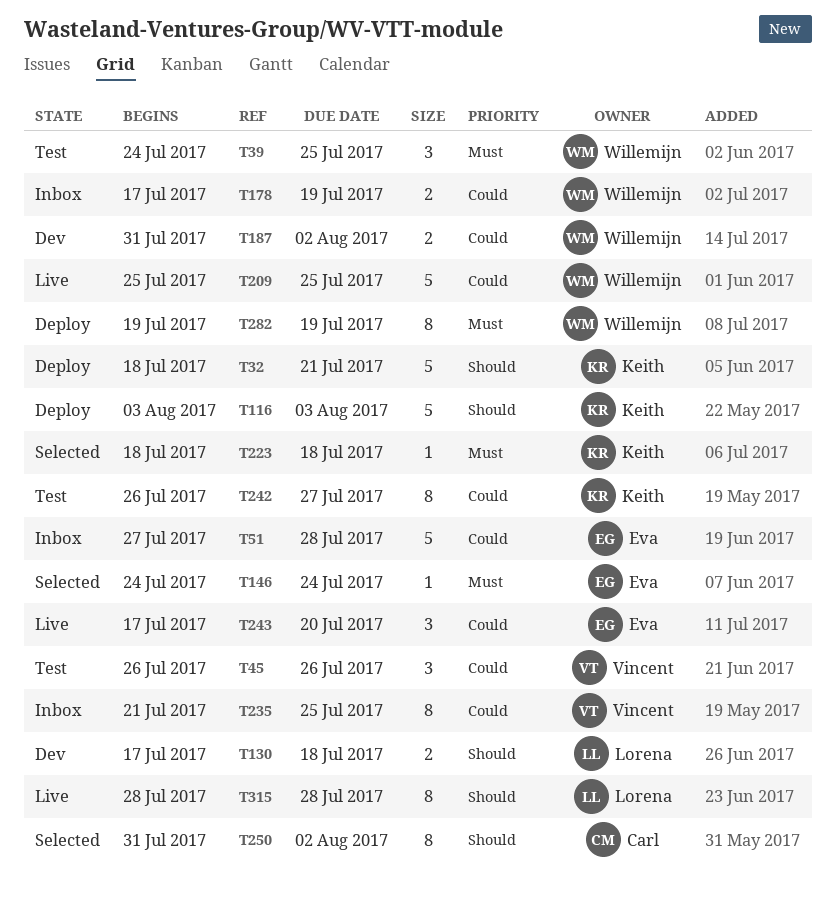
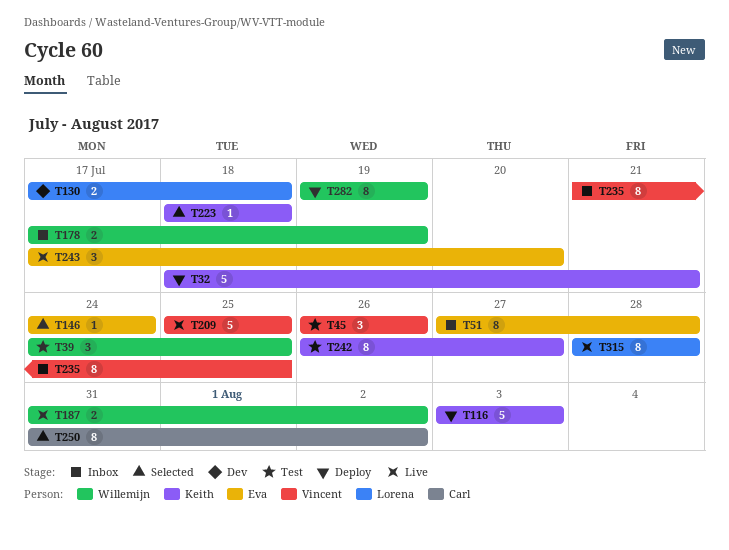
T51, estimate: 5 -> 8
T187, status: Dev -> Live
T209, owner: Willemijn -> Vincent

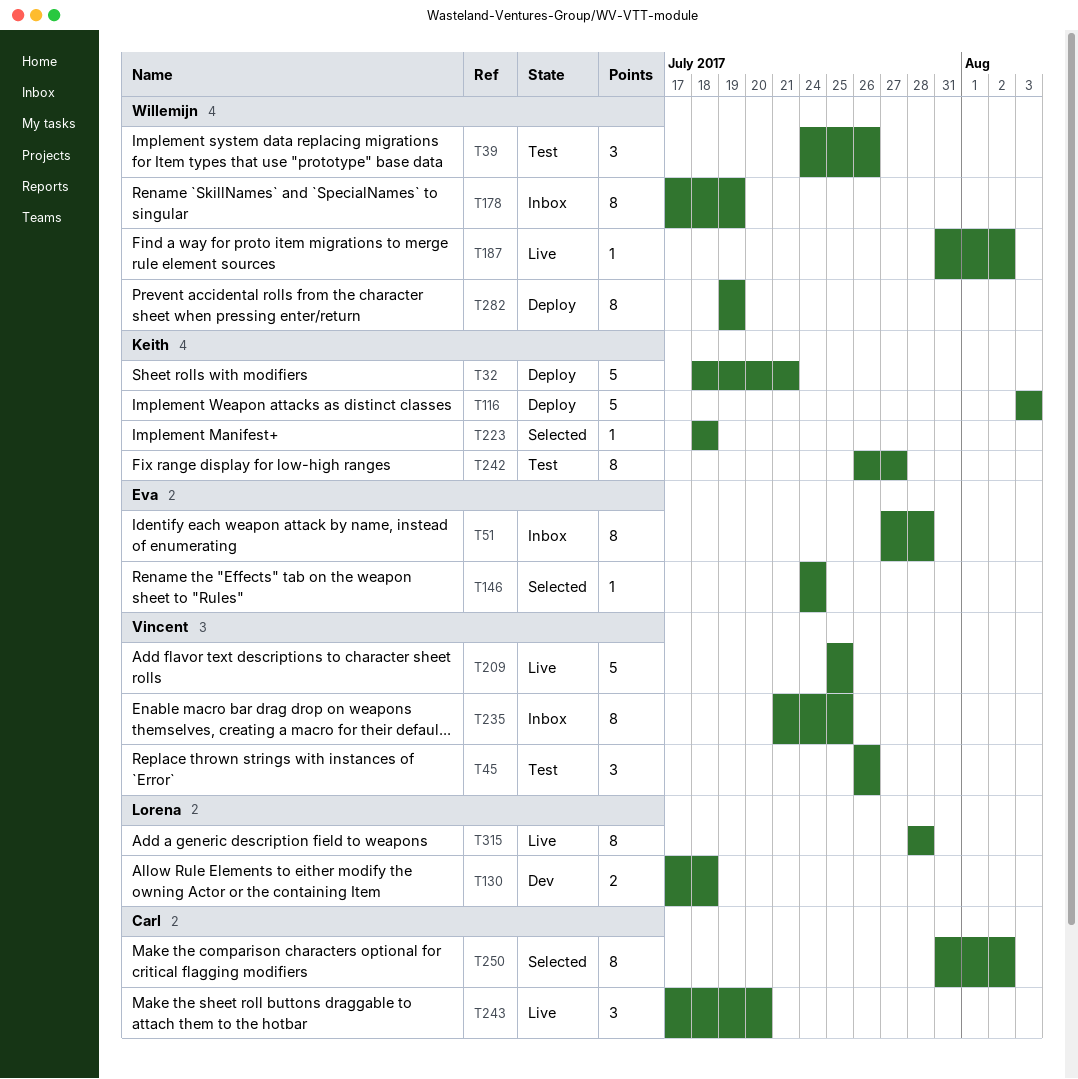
T39, due: Jul 25 -> Jul 26
T178, estimate: 2 -> 8
T187, estimate: 2 -> 1
T243, owner: Eva -> Carl

